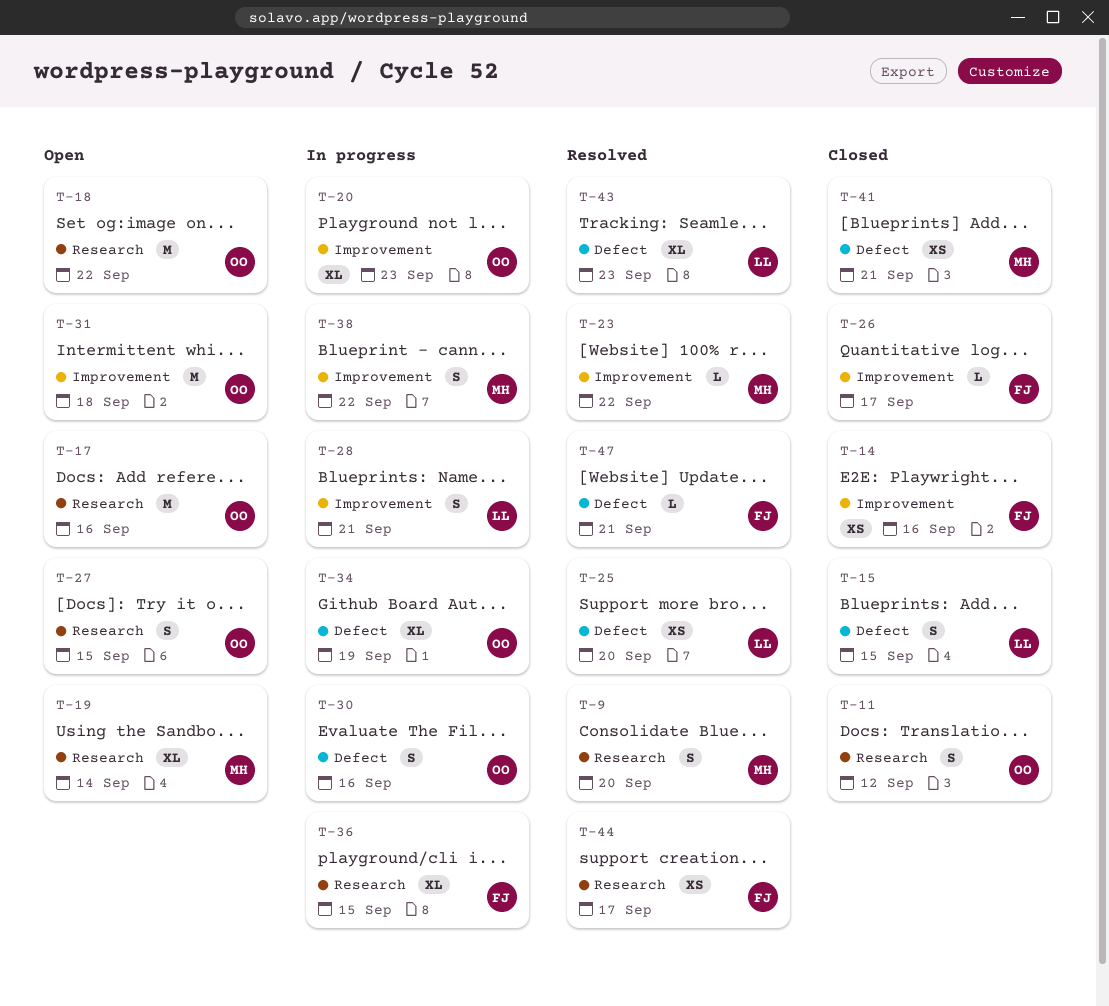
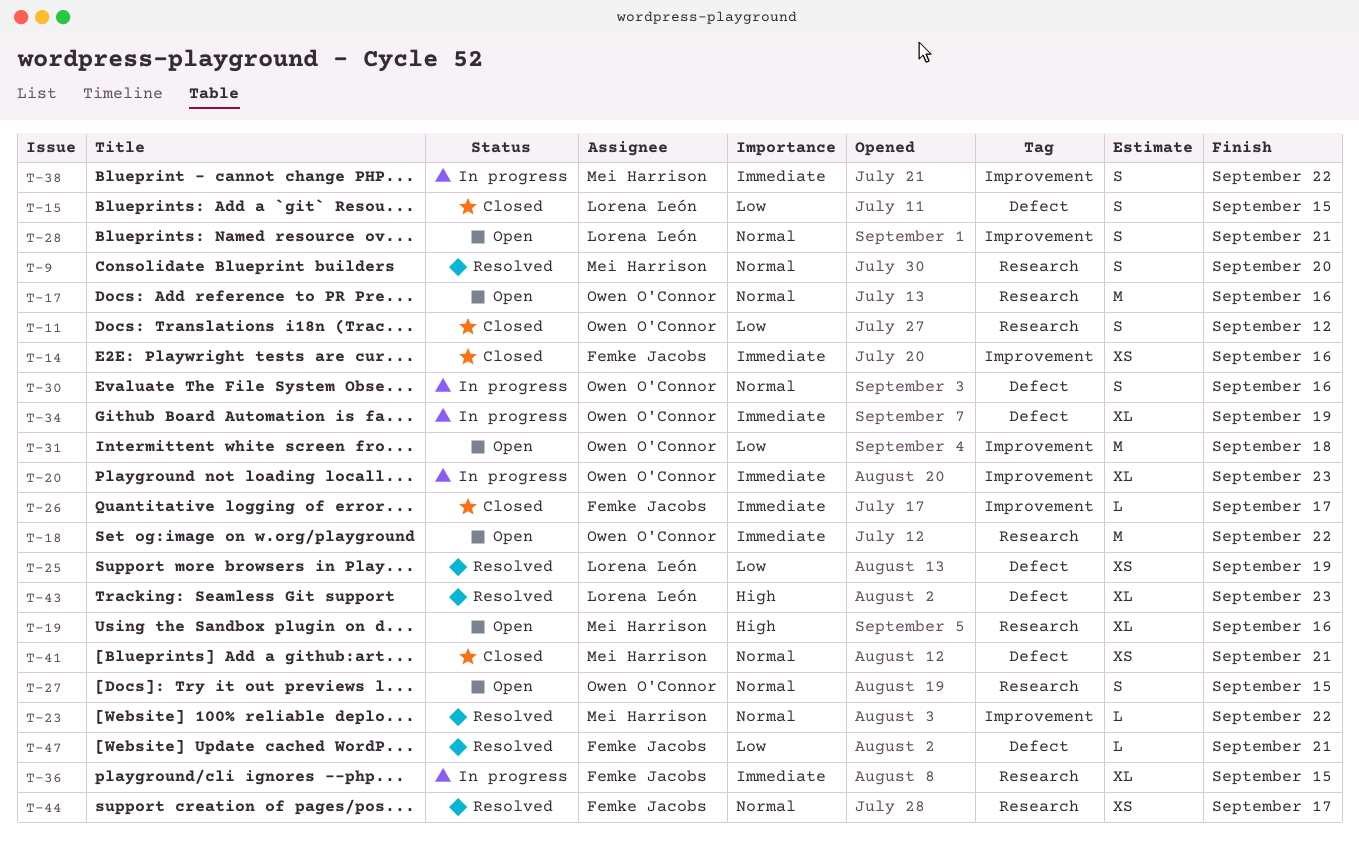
T-19, due: Sep 14 -> Sep 16
T-25, due: Sep 20 -> Sep 19
T-28, status: In progress -> Open

